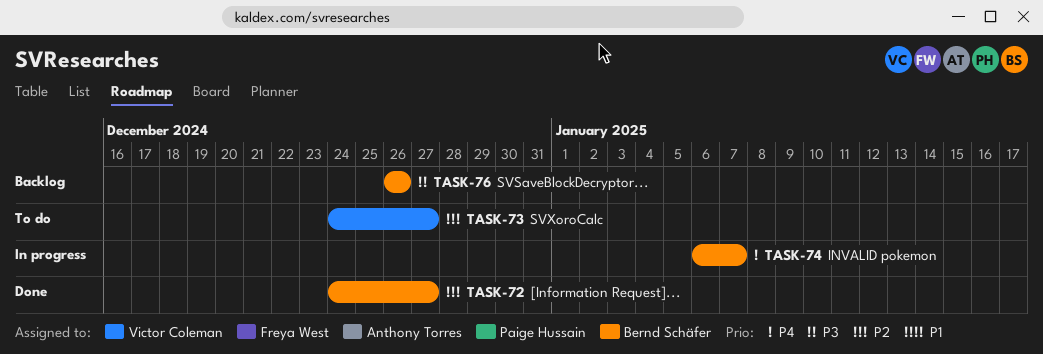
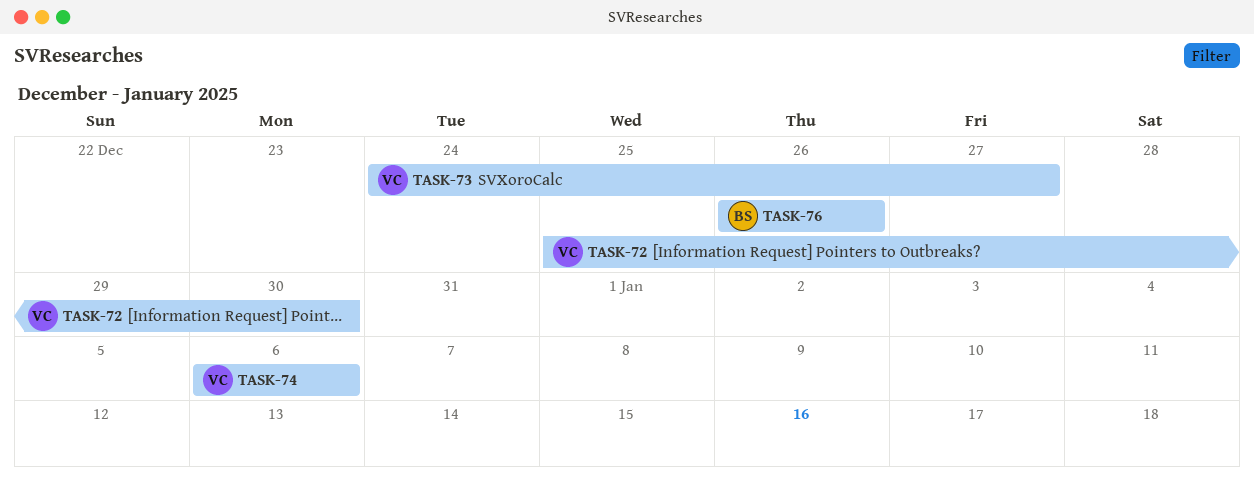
TASK-72, owner: Bernd Schäfer -> Victor Coleman
TASK-72, start: Dec 24 -> Dec 25
TASK-72, due: Dec 27 -> Dec 30
TASK-74, owner: Bernd Schäfer -> Victor Coleman
TASK-74, due: Jan 7 -> Jan 6

